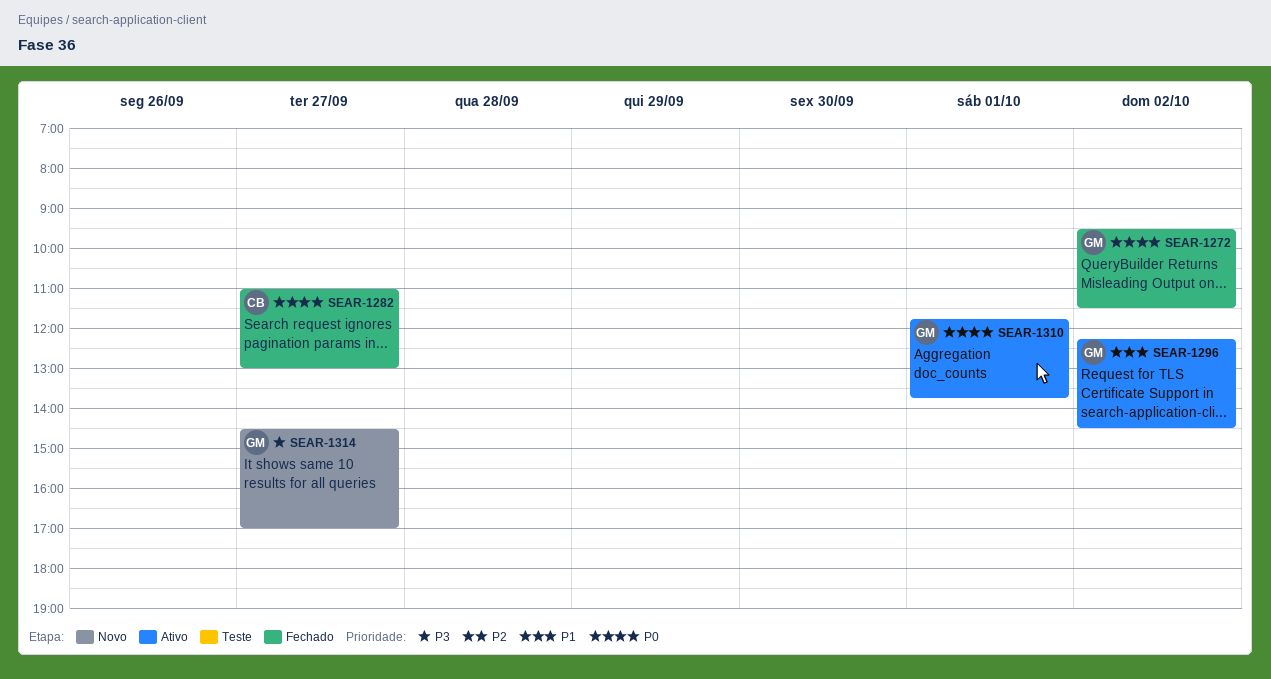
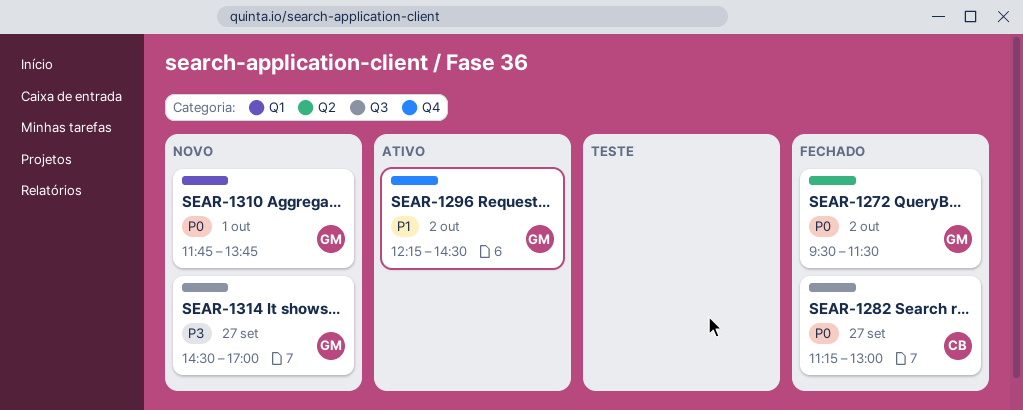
SEAR-1282, begins: 11:00 -> 11:15
SEAR-1310, status: Ativo -> Novo

